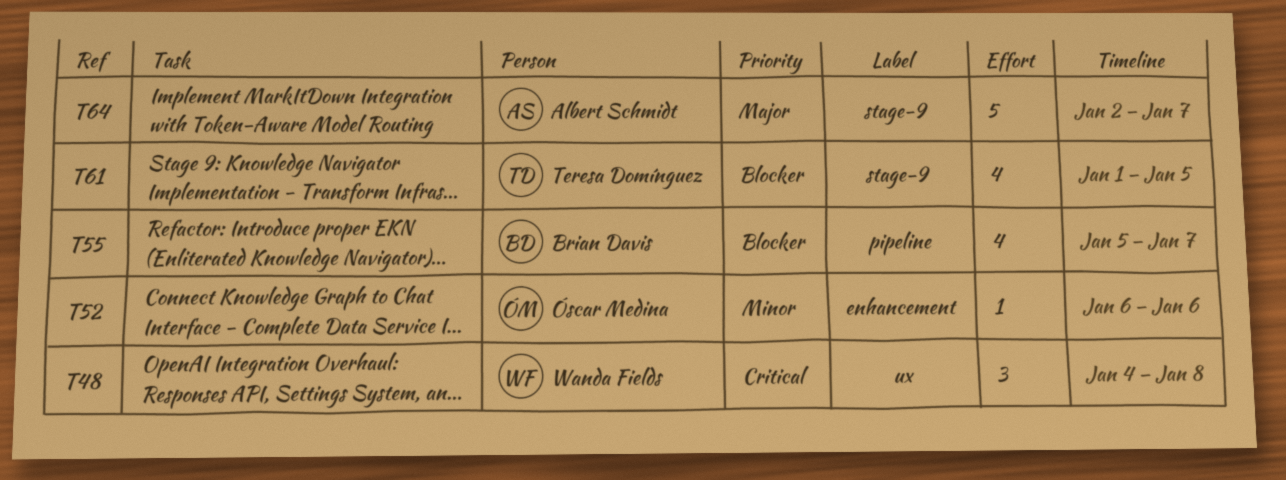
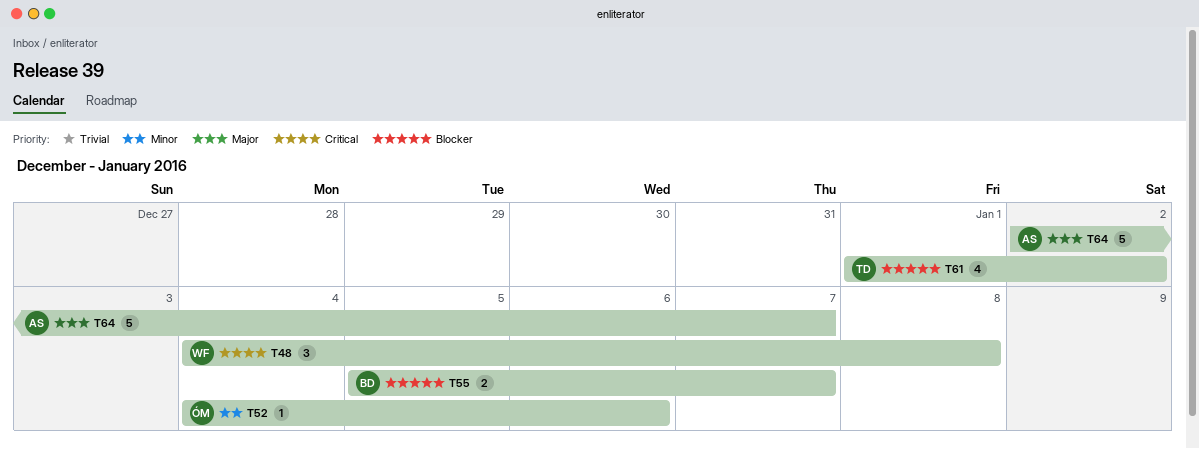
T52, start: Jan 6 -> Jan 4
T55, estimate: 4 -> 2
T61, due: Jan 5 -> Jan 2

